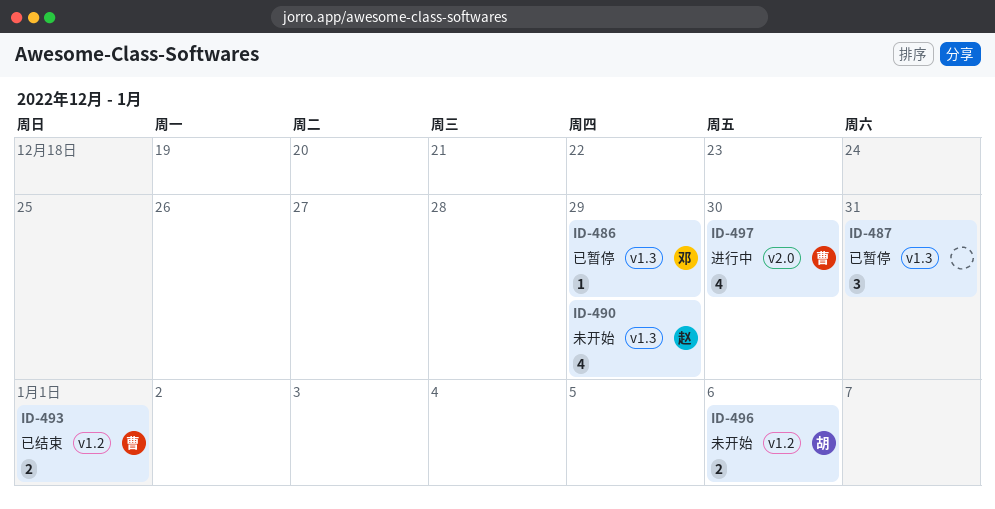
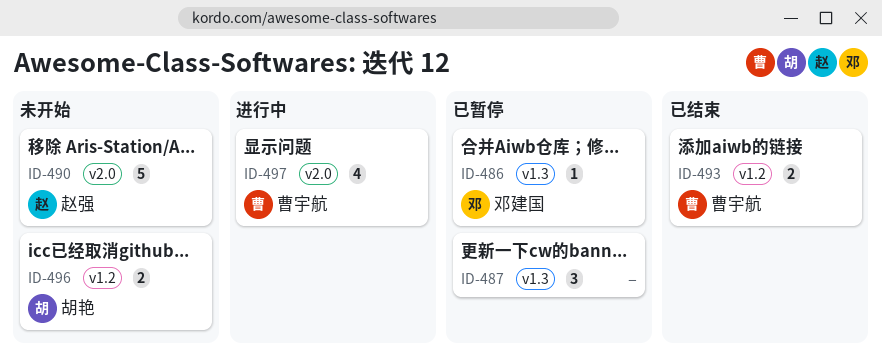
ID-490, label: v1.3 -> v2.0
ID-490, estimate: 4 -> 5

